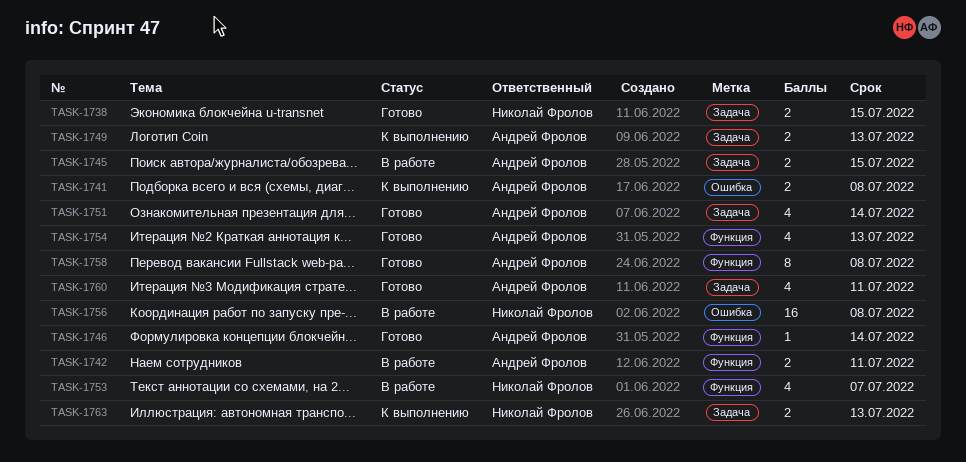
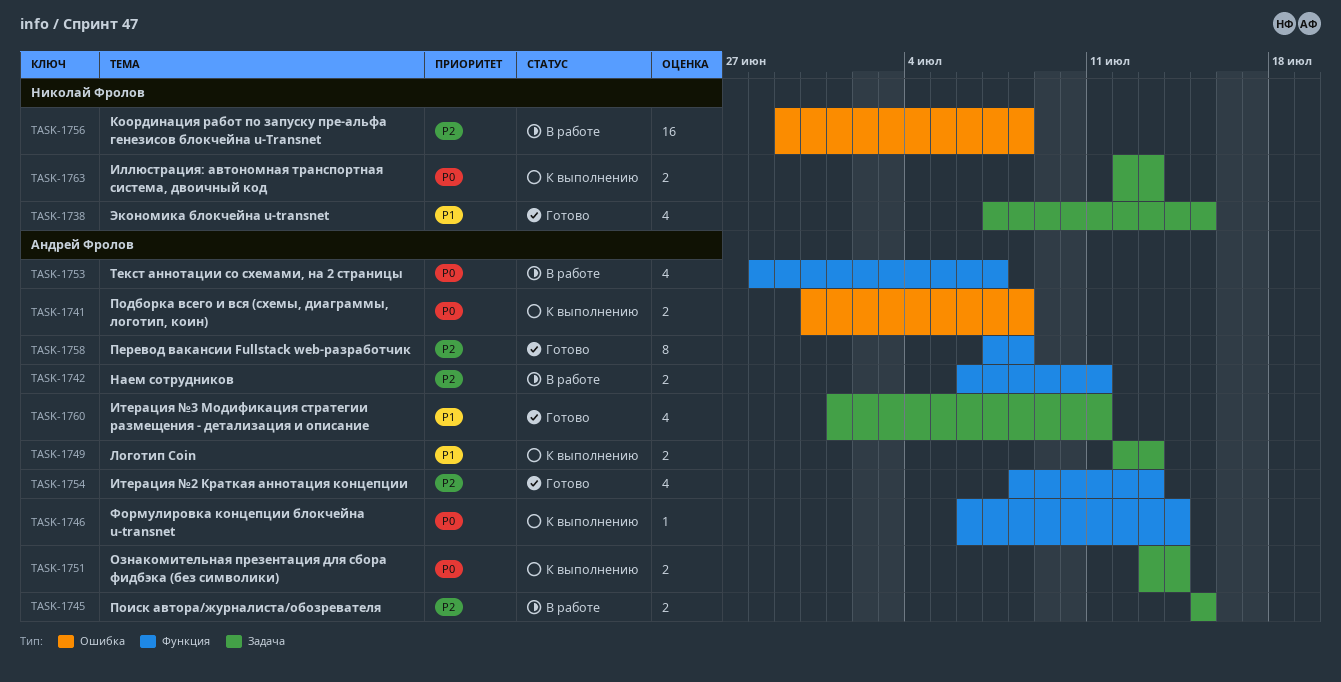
TASK-1738, estimate: 2 -> 4
TASK-1746, status: Готово -> К выполнению
TASK-1751, status: Готово -> К выполнению
TASK-1751, estimate: 4 -> 2
TASK-1753, owner: Николай Фролов -> Андрей Фролов

